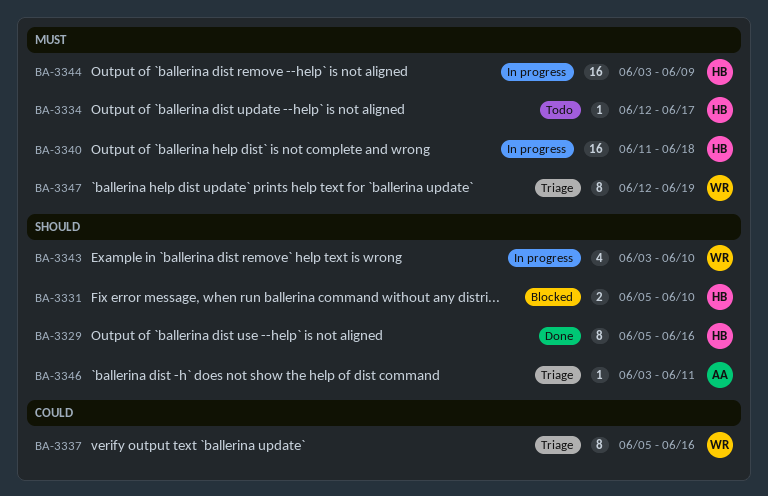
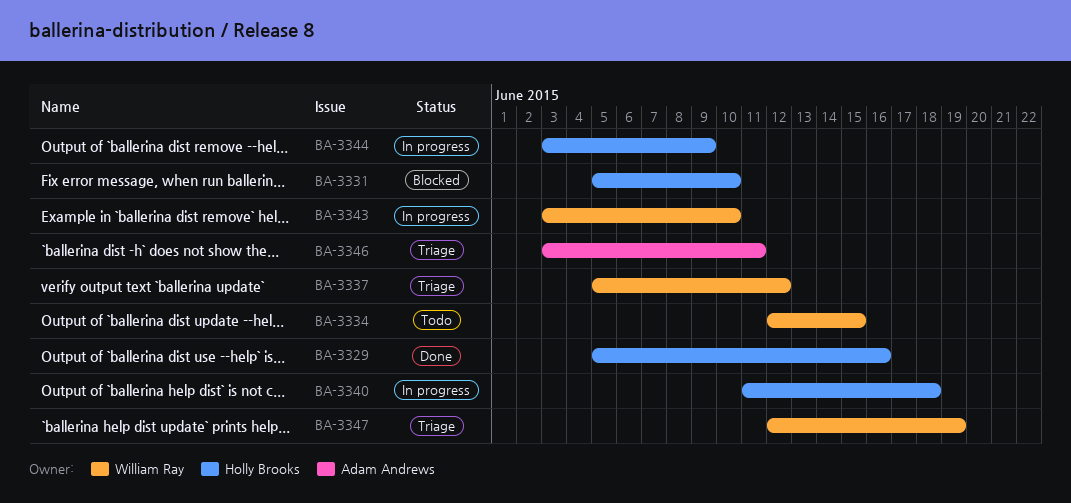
BA-3334, owner: Holly Brooks -> William Ray
BA-3334, due: Jun 17 -> Jun 15
BA-3337, due: Jun 16 -> Jun 12

